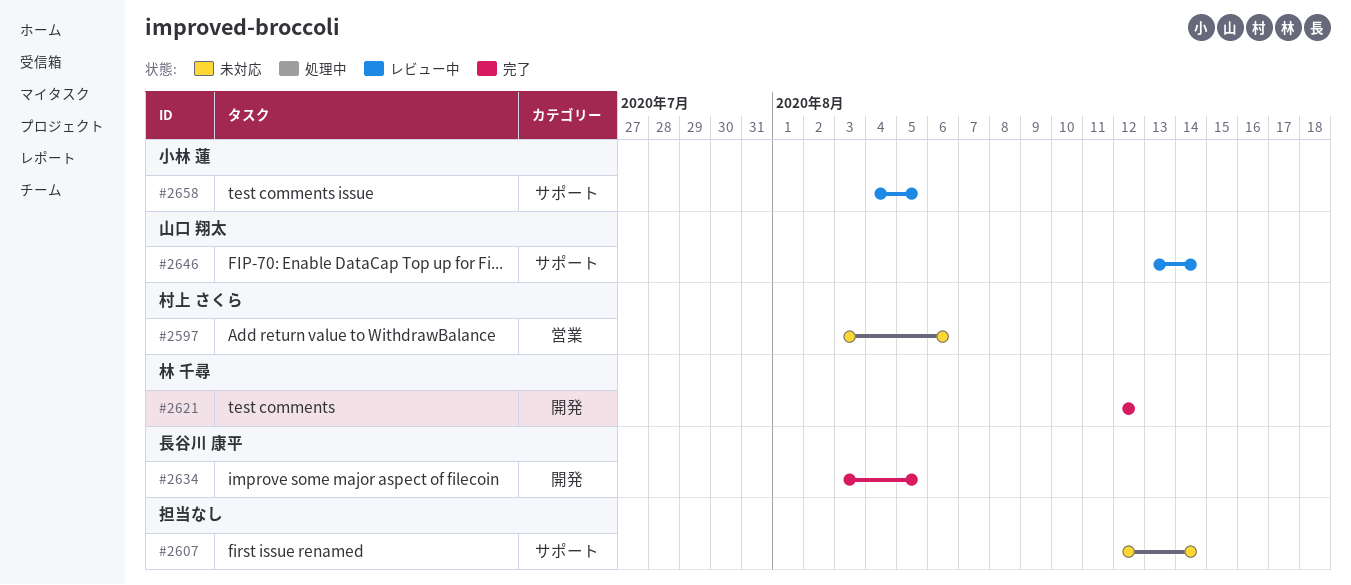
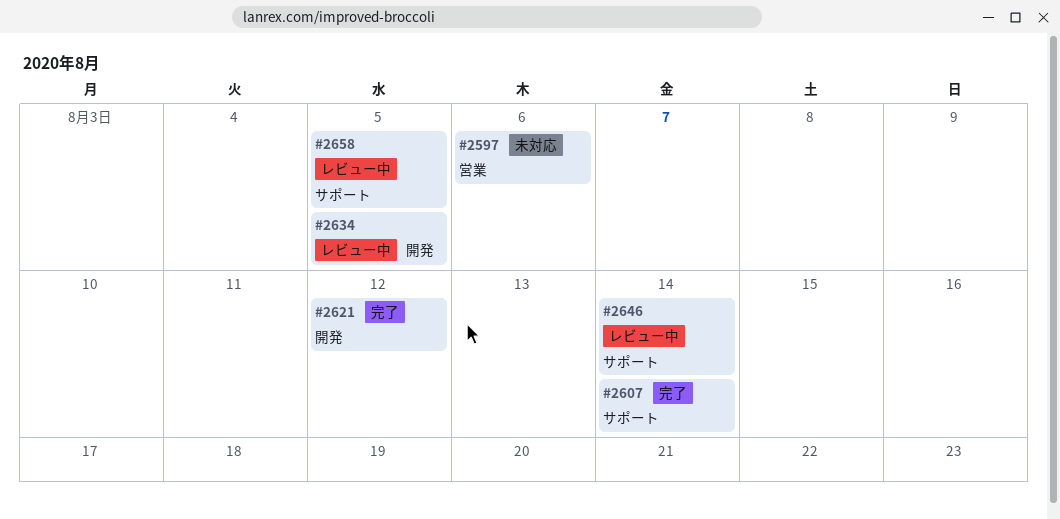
#2607, status: 未対応 -> 完了
#2634, status: 完了 -> レビュー中

